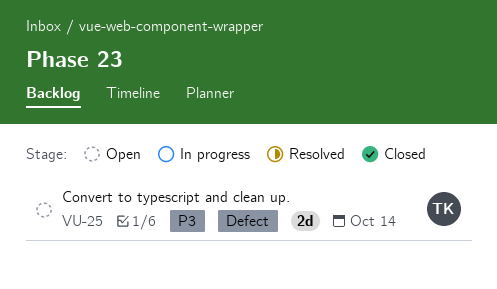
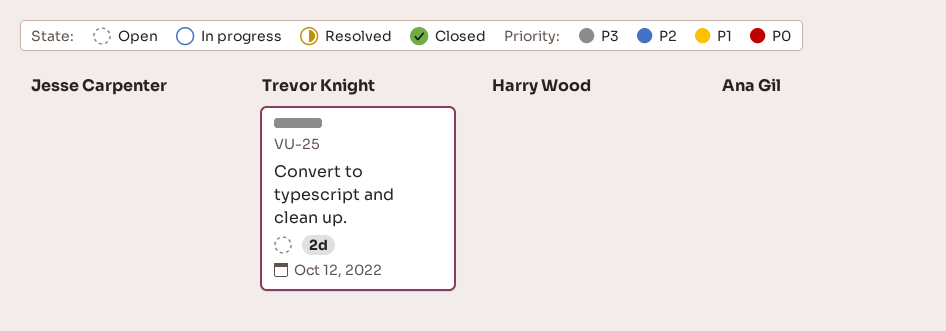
VU-25, due: Oct 14 -> Oct 12

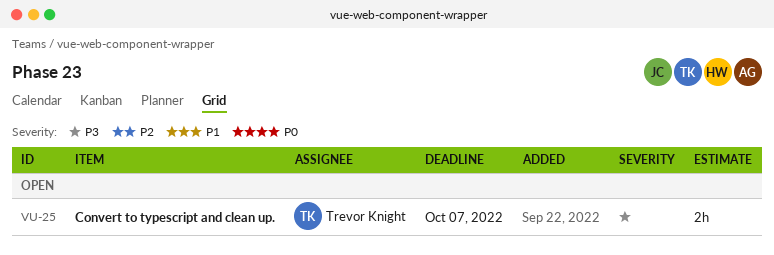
VU-25, estimate: 2d -> 2h
VU-25, due: Oct 12 -> Oct 7

